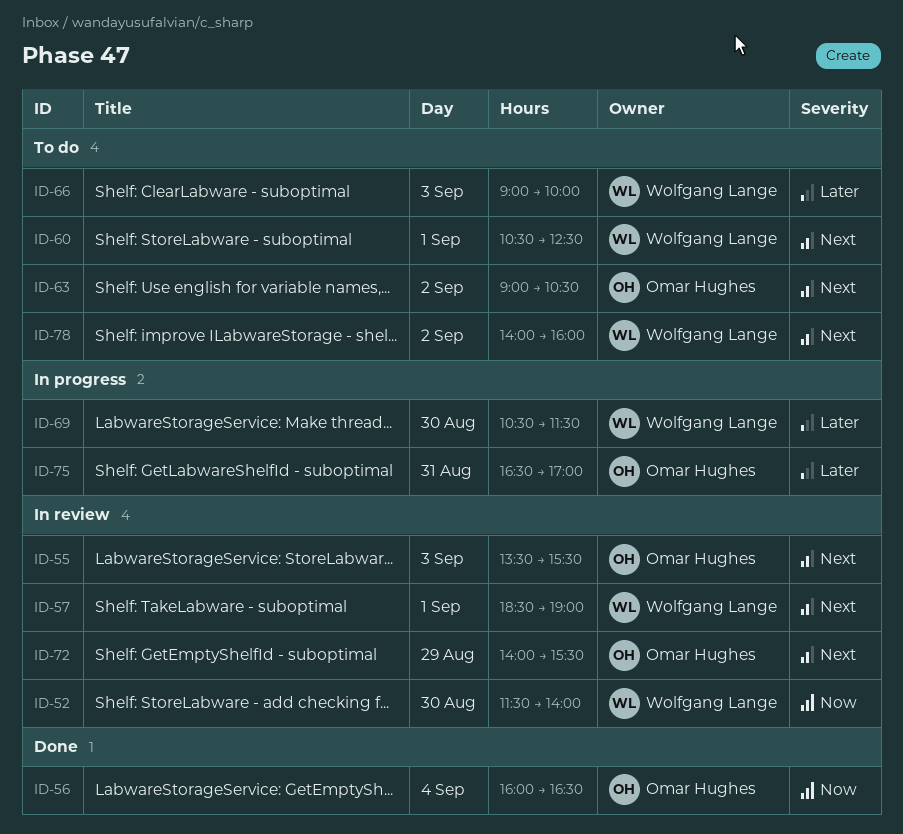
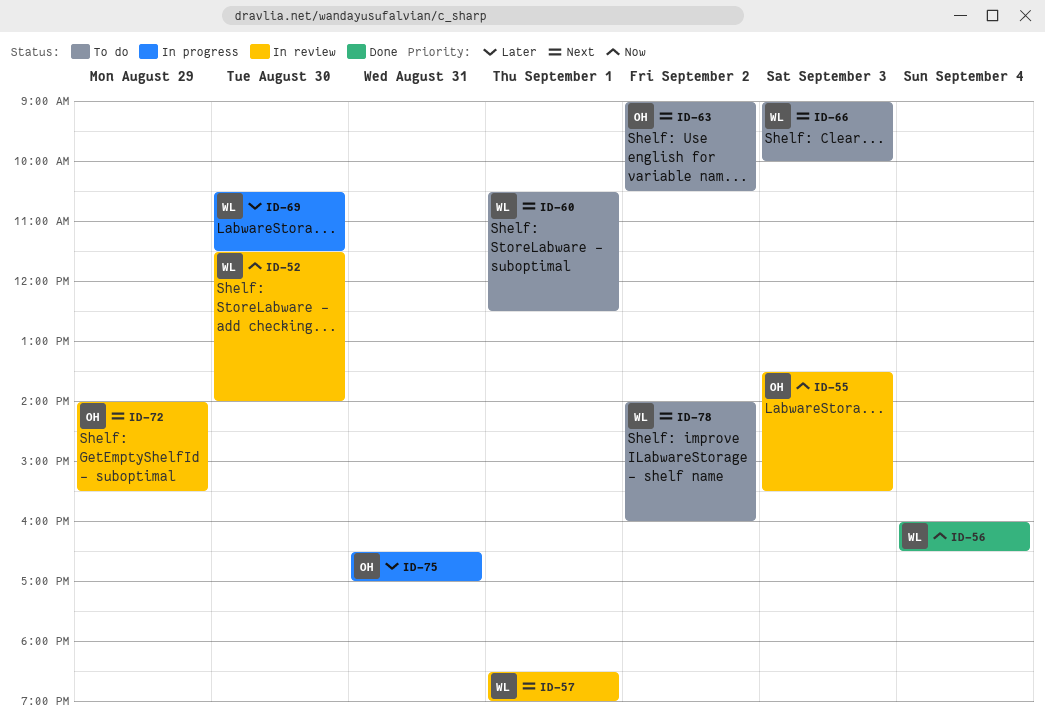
ID-55, priority: Next -> Now
ID-56, owner: Omar Hughes -> Wolfgang Lange
ID-66, priority: Later -> Next

